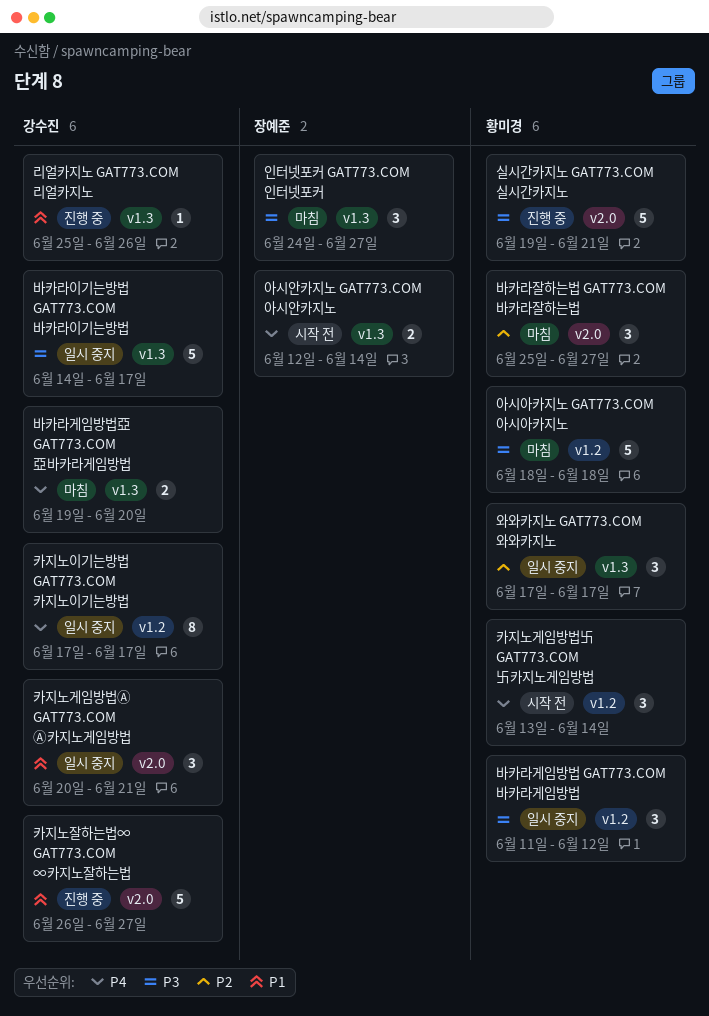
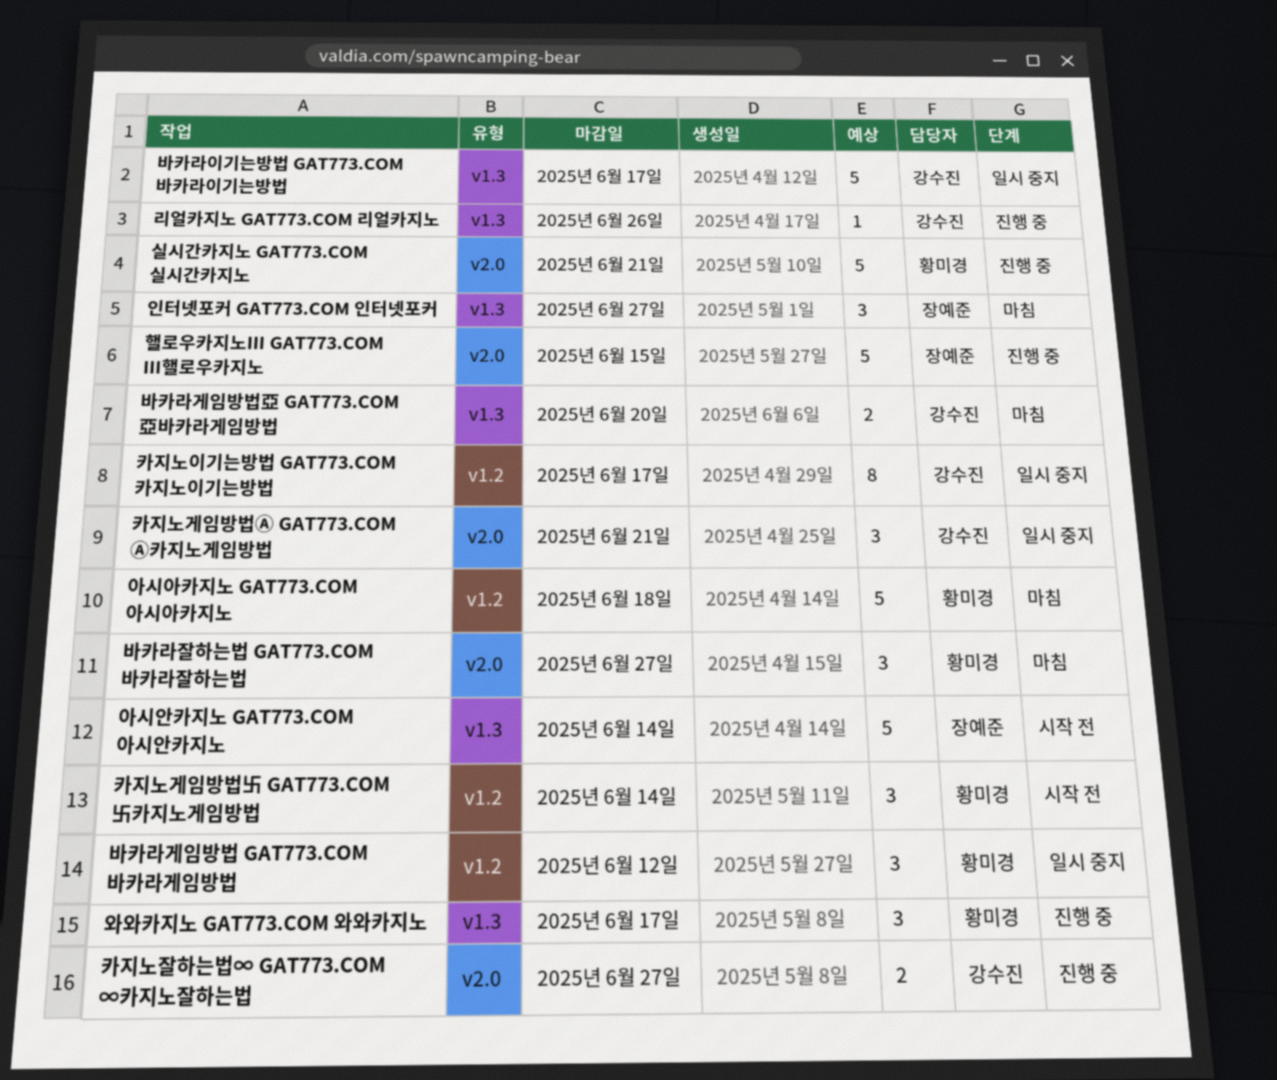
아시안카지노 GAT773.COM 아시안카지노, estimate: 2 -> 5
와와카지노 GAT773.COM 와와카지노, status: 일시 중지 -> 진행 중
카지노잘하는법∞ GAT773.COM ∞카지노잘하는법, estimate: 5 -> 2
핼로우카지노Ⅲ GAT773.COM Ⅲ핼로우카지노: none -> present

